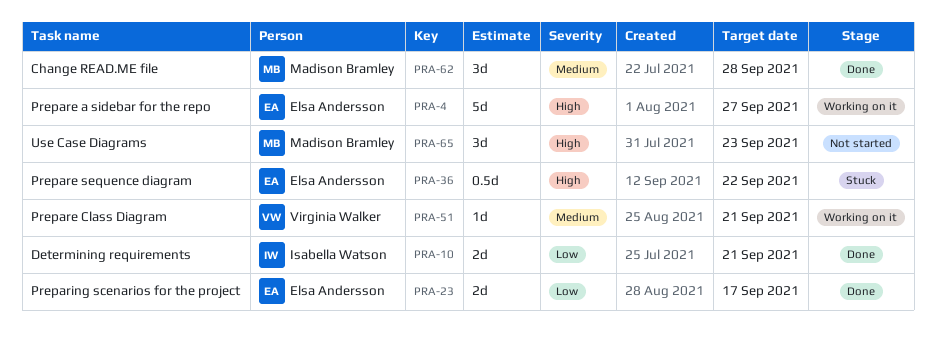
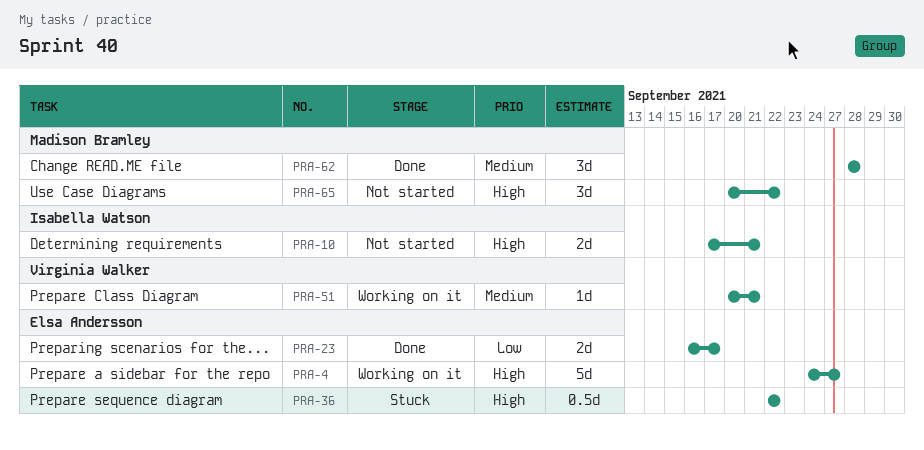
PRA-10, status: Done -> Not started
PRA-10, priority: Low -> High
PRA-65, due: Sep 23 -> Sep 22

